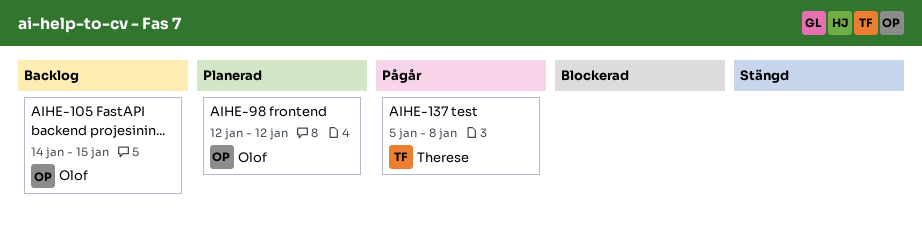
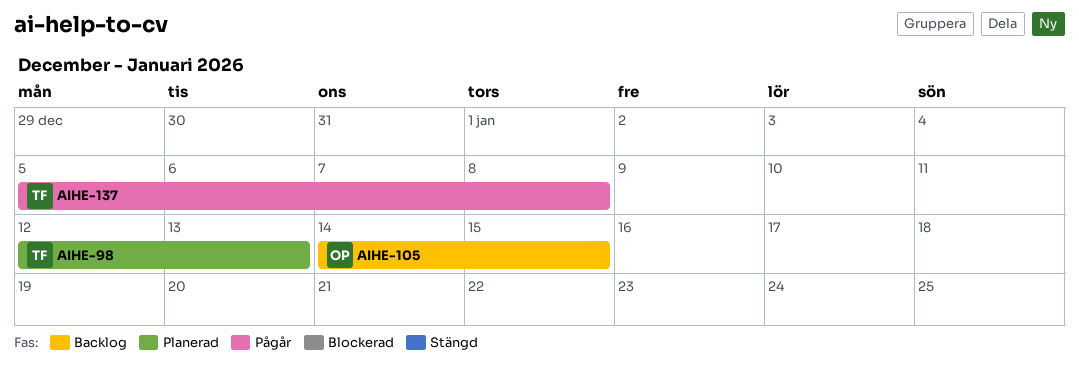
AIHE-98, owner: Olof -> Therese
AIHE-98, due: Jan 12 -> Jan 13

